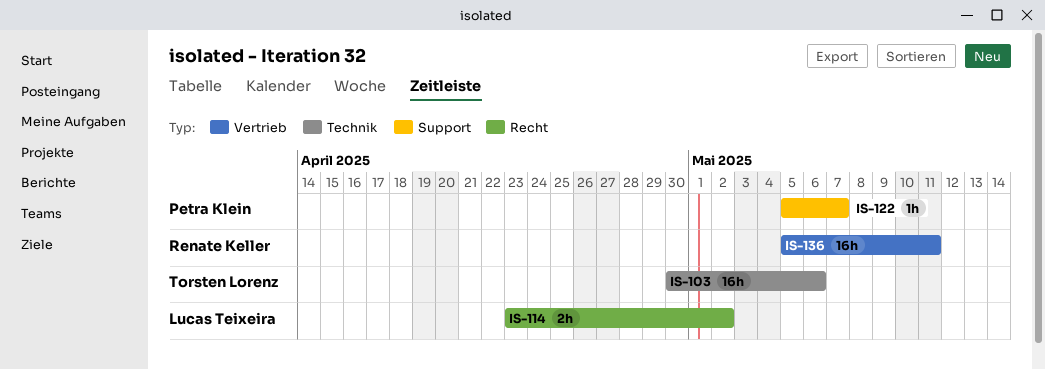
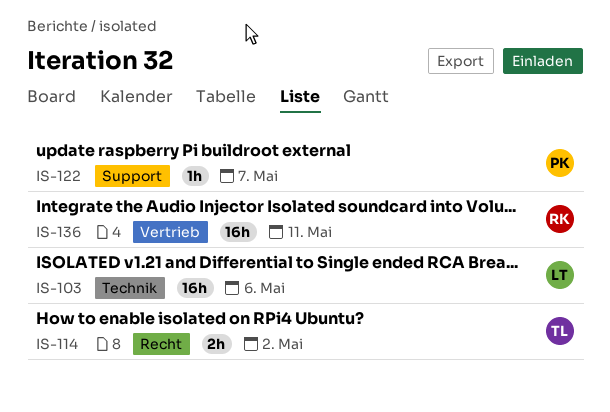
IS-103, owner: Torsten Lorenz -> Lucas Teixeira
IS-114, owner: Lucas Teixeira -> Torsten Lorenz

